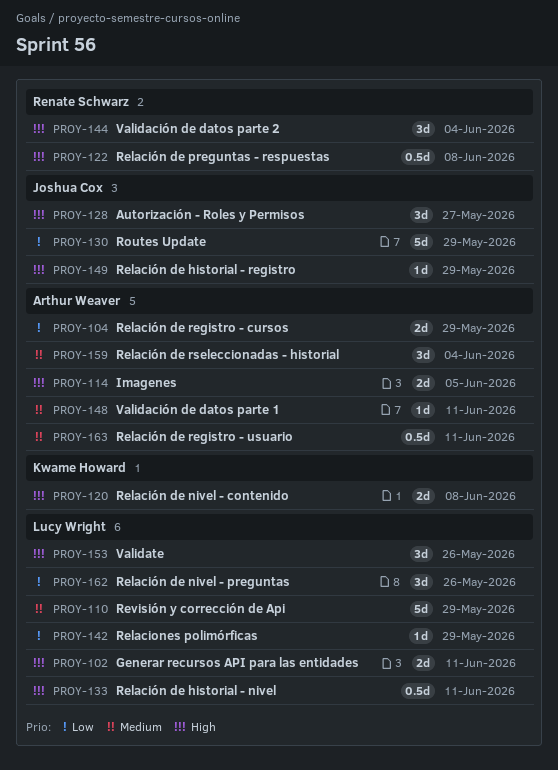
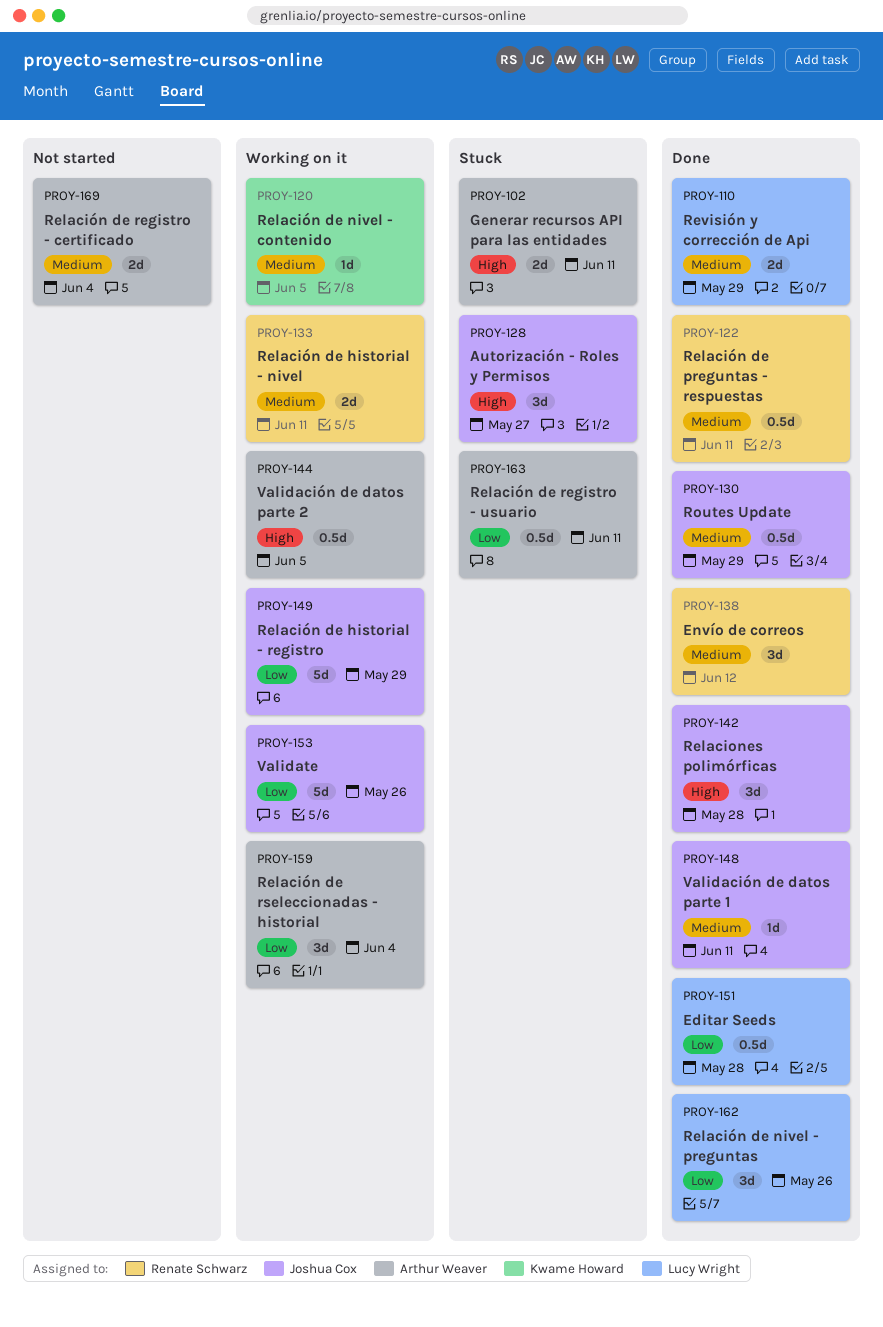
PROY-102, owner: Lucy Wright -> Arthur Weaver
PROY-104: present -> none
PROY-110, estimate: 5d -> 2d
PROY-114: present -> none
PROY-120, priority: High -> Medium
PROY-120, estimate: 2d -> 1d
PROY-120, due: Jun 8 -> Jun 5
PROY-122, priority: High -> Medium
PROY-122, due: Jun 8 -> Jun 11
PROY-130, priority: Low -> Medium
PROY-130, estimate: 5d -> 0.5d
PROY-133, owner: Lucy Wright -> Renate Schwarz
PROY-133, priority: High -> Medium
PROY-133, estimate: 0.5d -> 2d
PROY-138: none -> present
PROY-142, owner: Lucy Wright -> Joshua Cox
PROY-142, priority: Low -> High
PROY-142, estimate: 1d -> 3d
PROY-142, due: May 29 -> May 28
PROY-144, owner: Renate Schwarz -> Arthur Weaver
PROY-144, estimate: 3d -> 0.5d
PROY-144, due: Jun 4 -> Jun 5
PROY-148, owner: Arthur Weaver -> Joshua Cox
PROY-149, priority: High -> Low
PROY-149, estimate: 1d -> 5d
PROY-151: none -> present
PROY-153, owner: Lucy Wright -> Joshua Cox
PROY-153, priority: High -> Low
PROY-153, estimate: 3d -> 5d
PROY-159, priority: Medium -> Low
PROY-163, priority: Medium -> Low
PROY-169: none -> present

